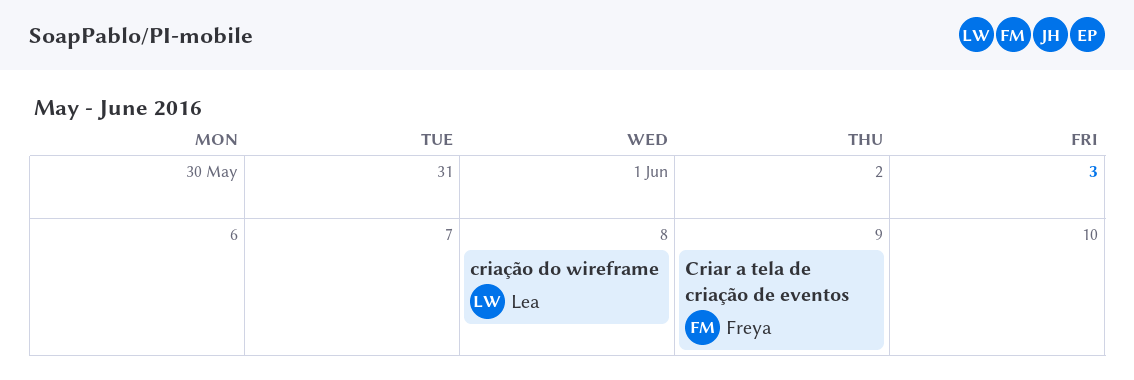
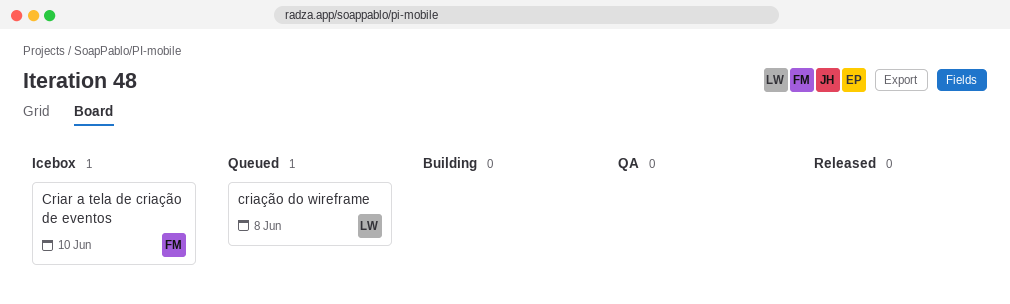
Criar a tela de criação de eventos, due: Jun 9 -> Jun 10

